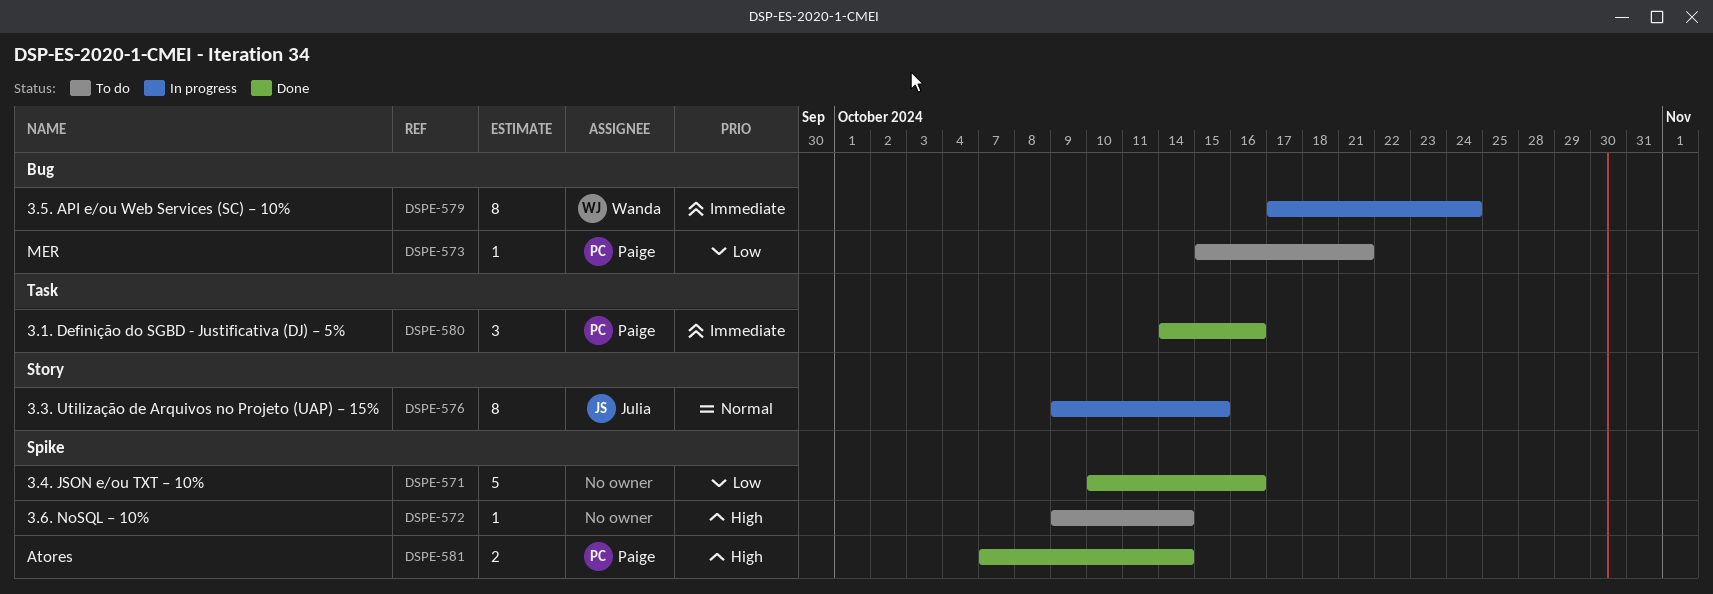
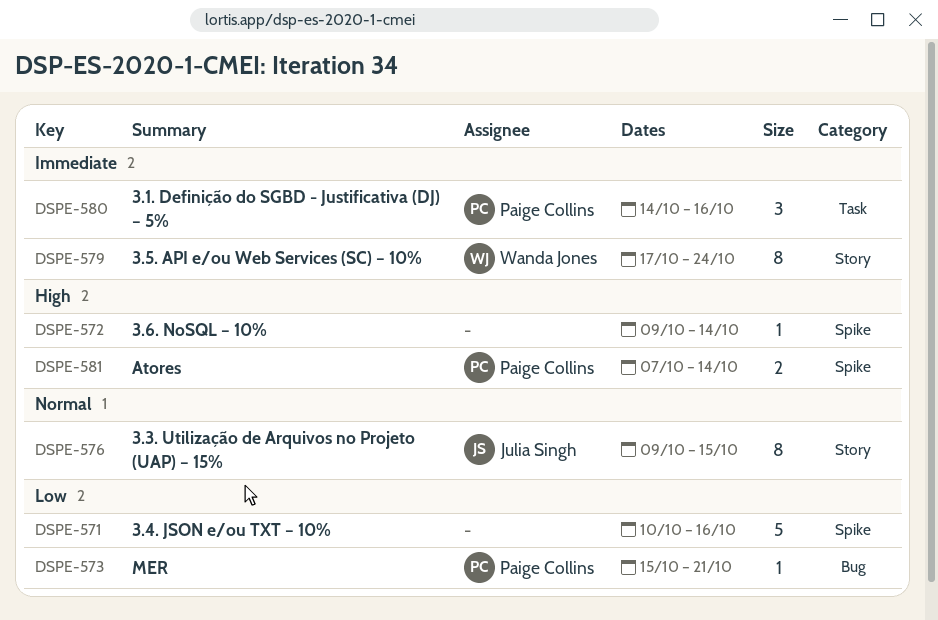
DSPE-579, label: Bug -> Story

